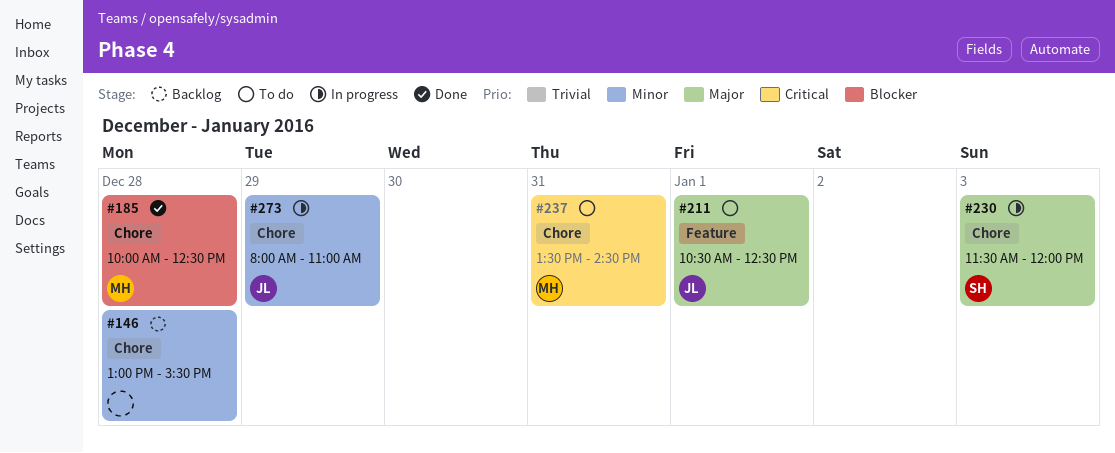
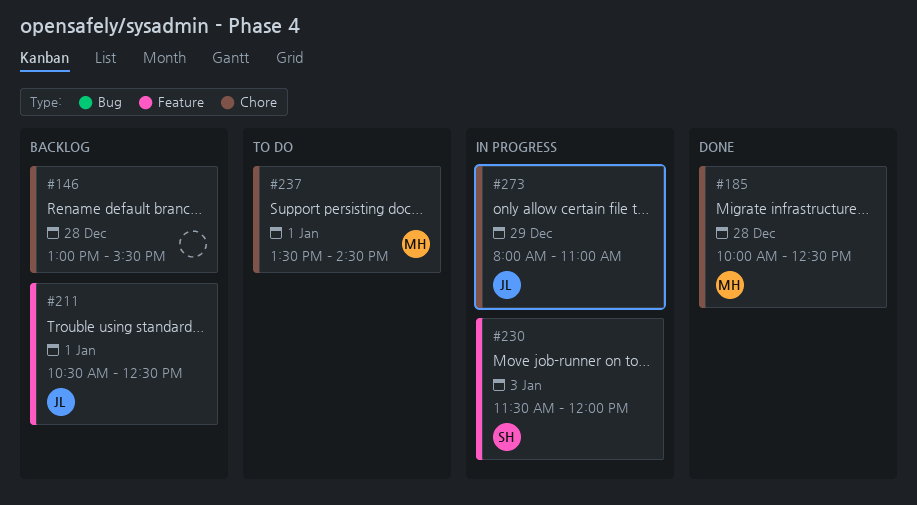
#211, status: To do -> Backlog
#230, label: Chore -> Feature
#237, day: Dec 31 -> Jan 1

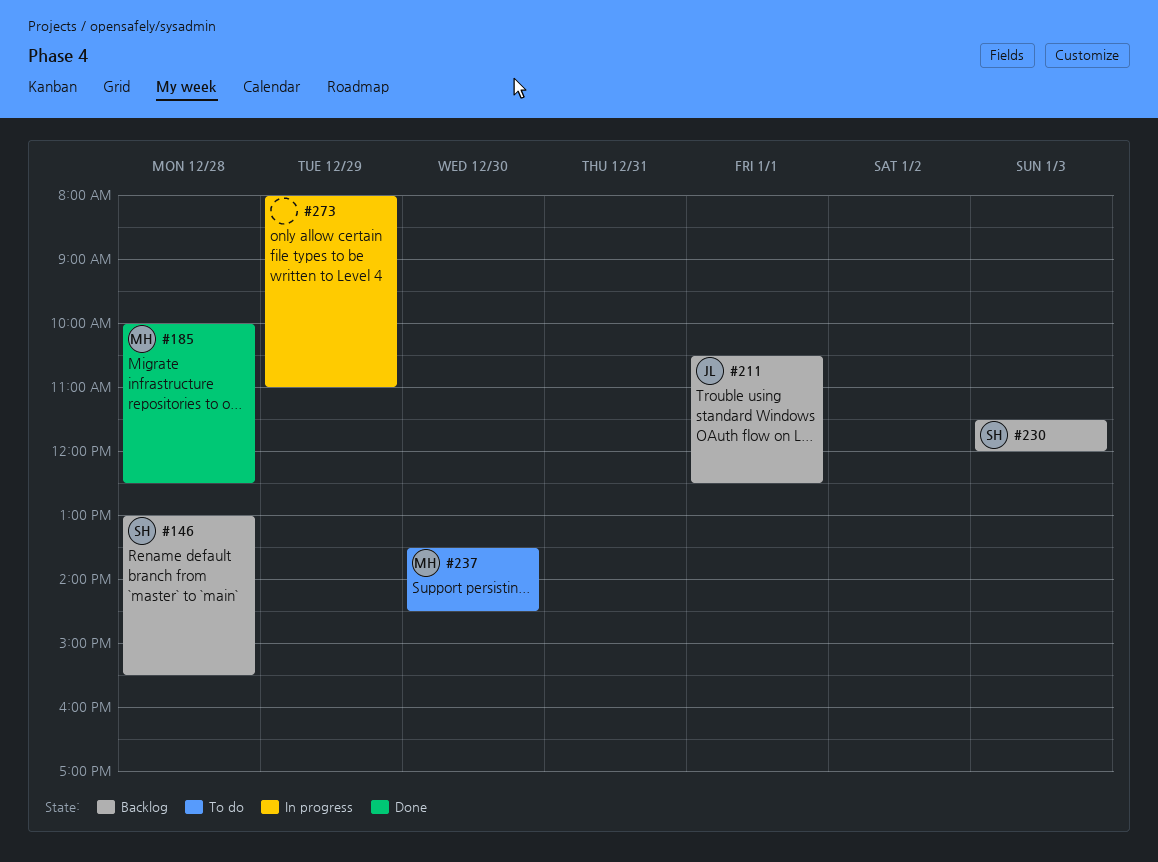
#146, owner: none -> SH
#230, status: In progress -> Backlog
#237, day: Jan 1 -> Dec 30
#273, owner: JL -> none

